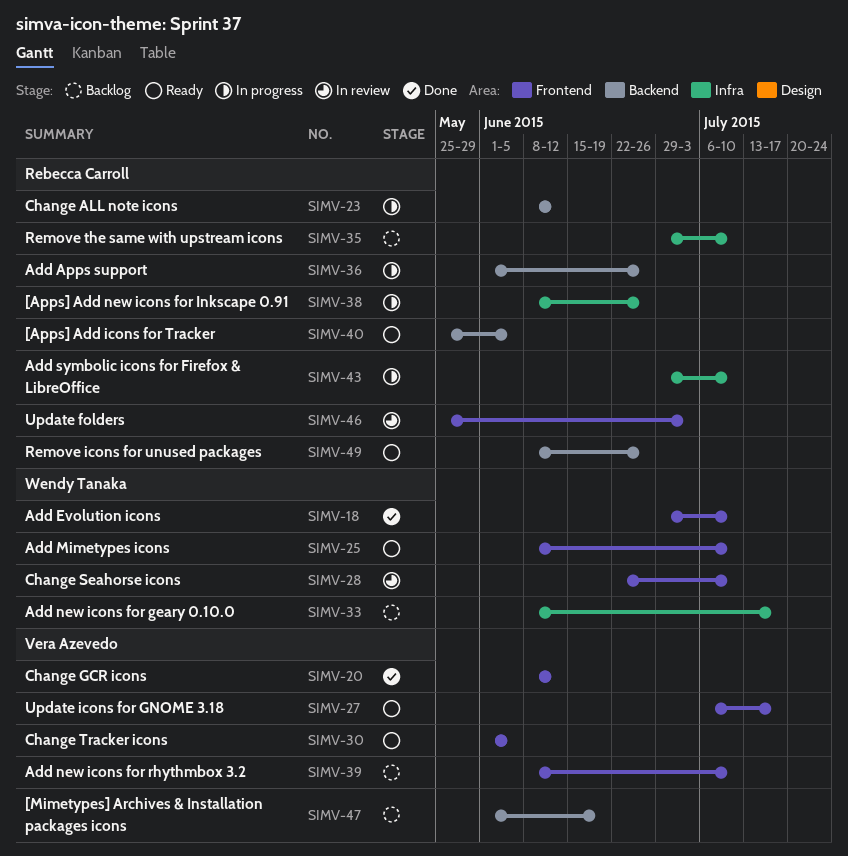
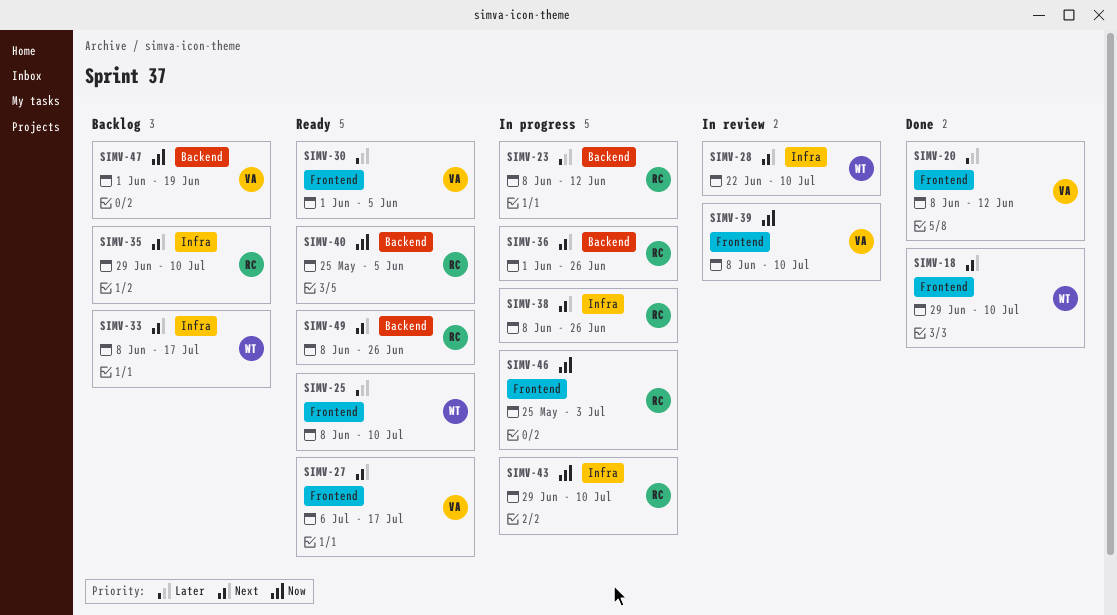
SIMV-28, label: Frontend -> Infra
SIMV-39, status: Backlog -> In review
SIMV-46, status: In review -> In progress

